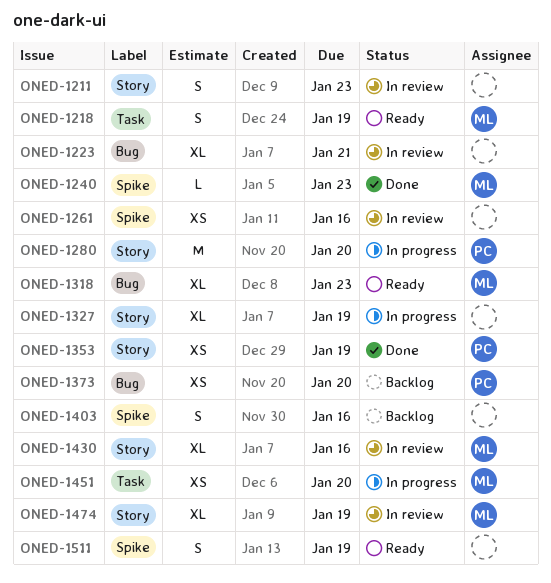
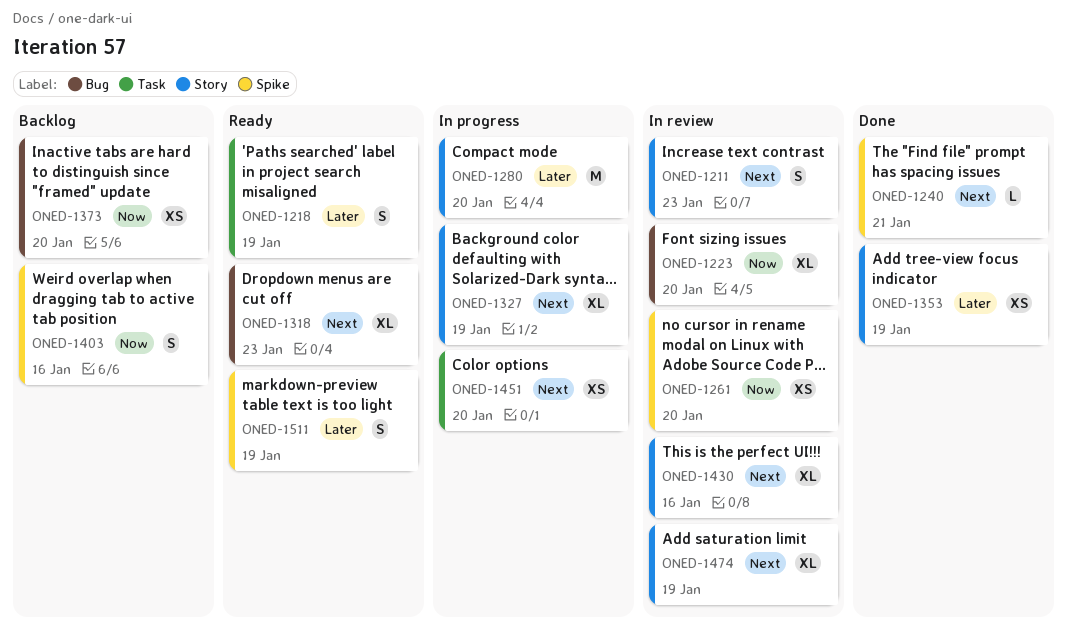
ONED-1223, due: Jan 21 -> Jan 20
ONED-1240, due: Jan 23 -> Jan 21
ONED-1261, due: Jan 16 -> Jan 20

